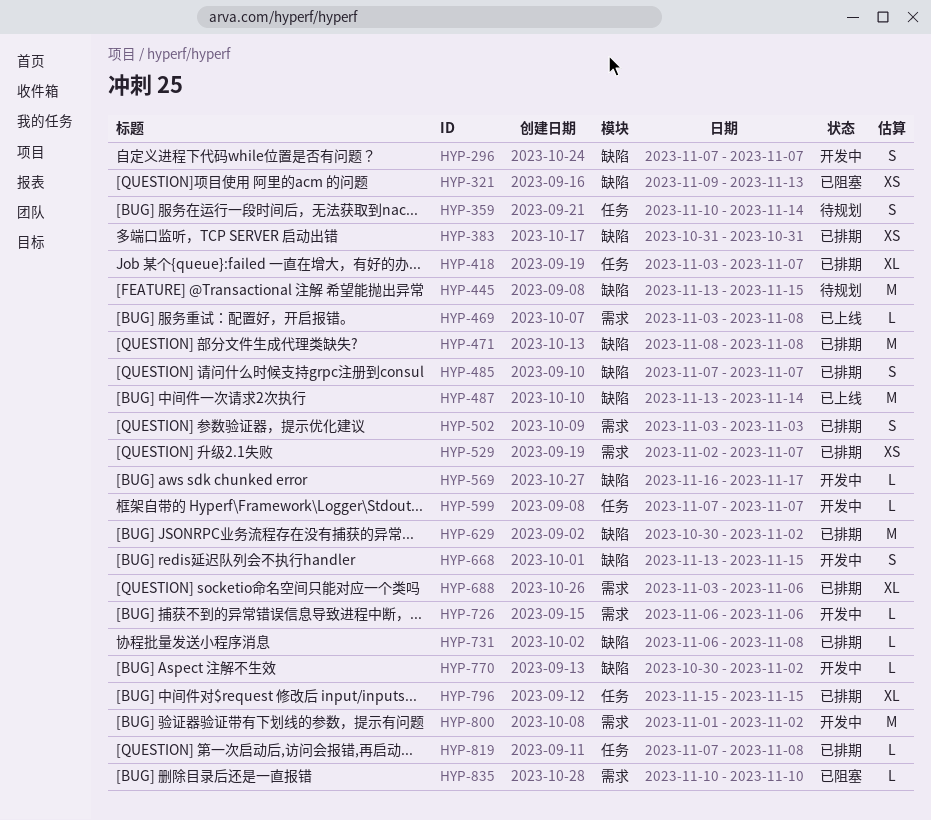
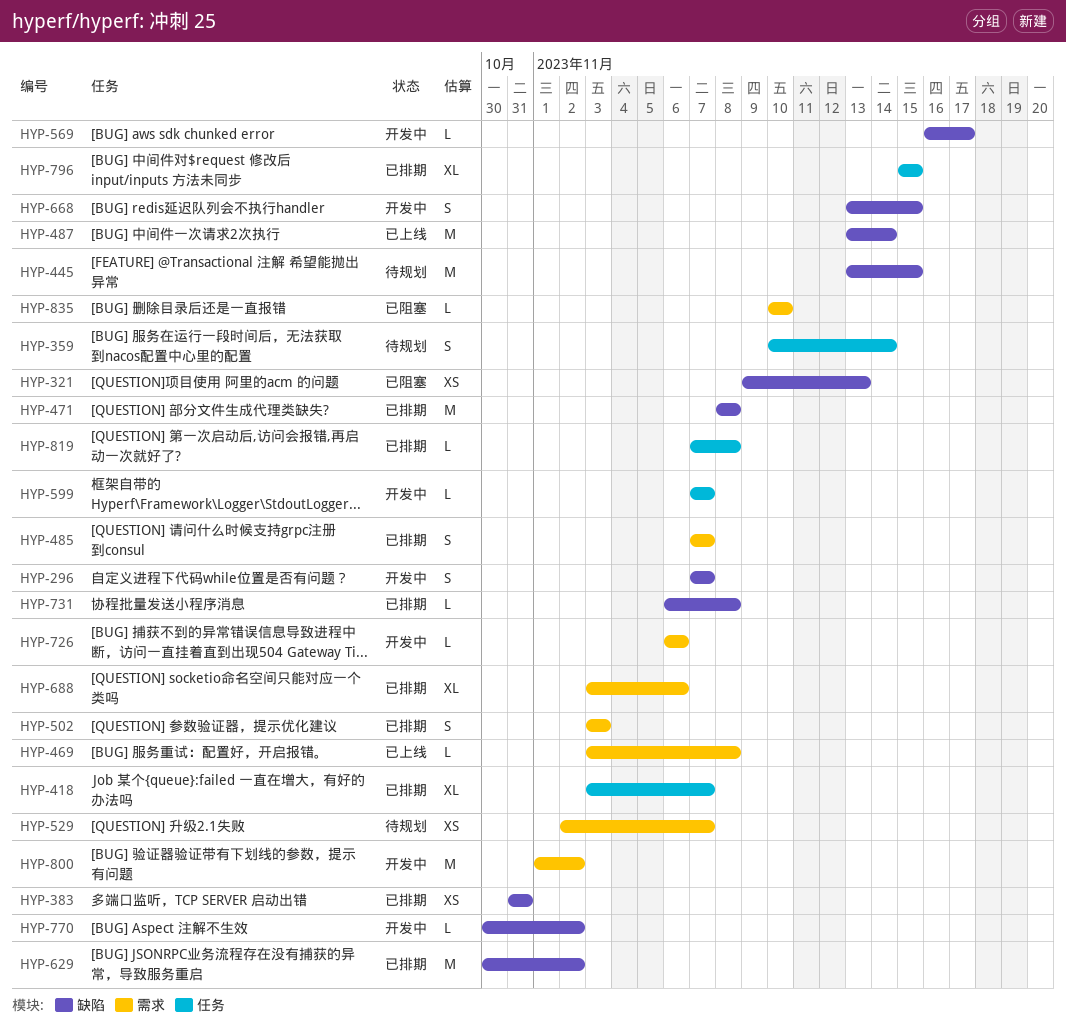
HYP-485, label: 缺陷 -> 需求
HYP-529, status: 已排期 -> 待规划

